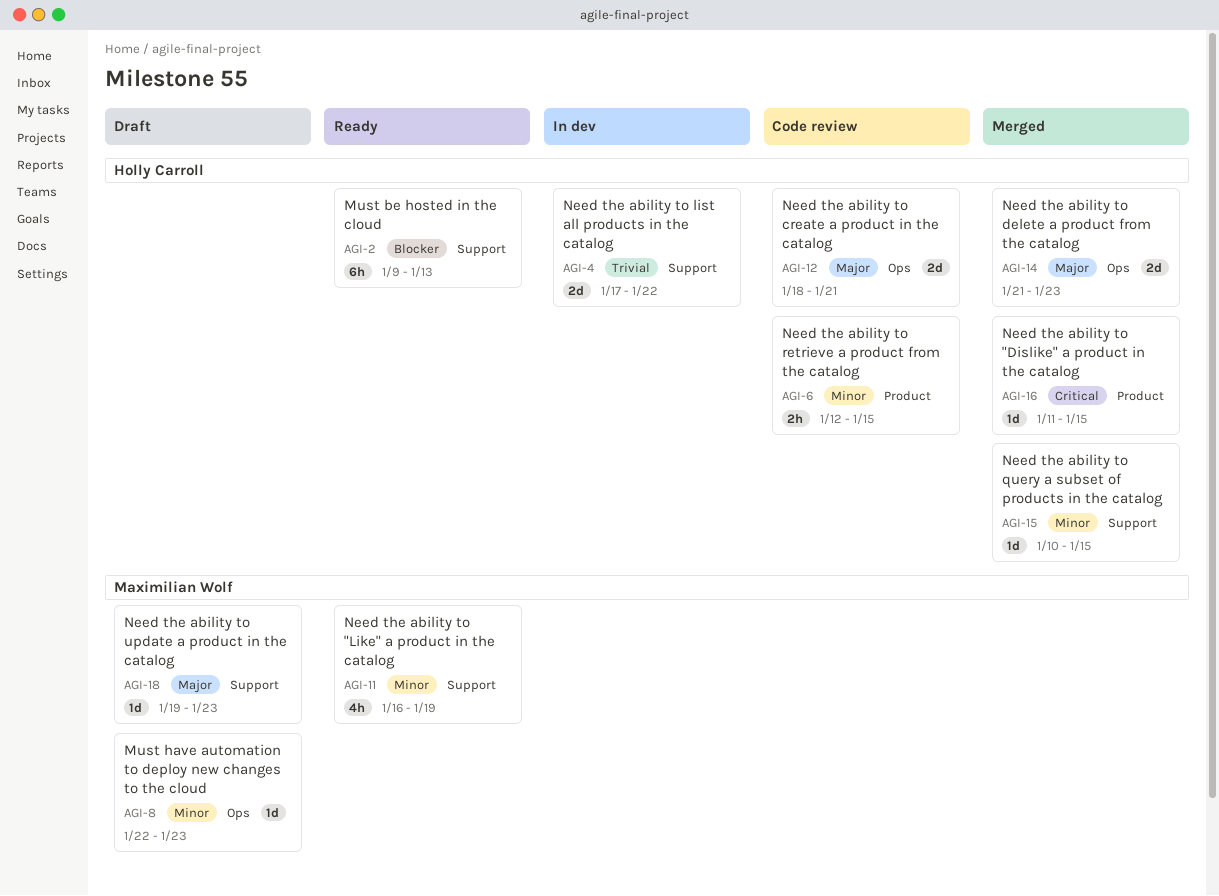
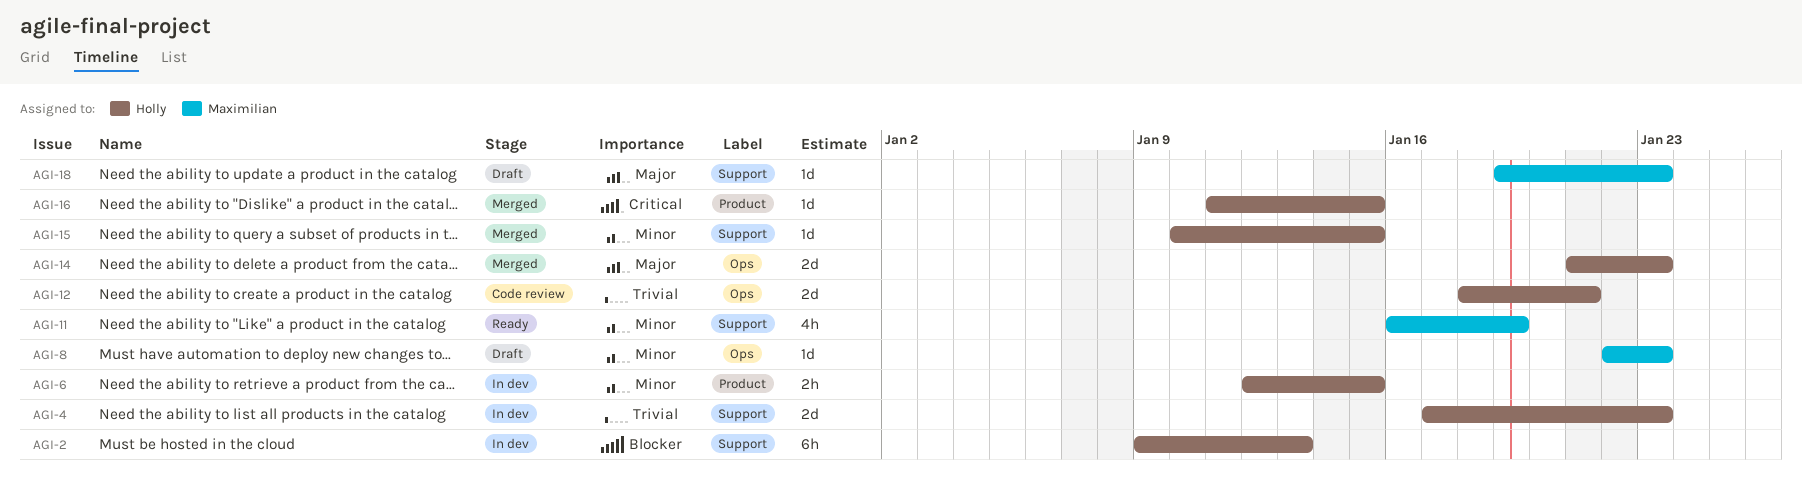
AGI-2, status: Ready -> In dev
AGI-4, due: Jan 22 -> Jan 23
AGI-6, status: Code review -> In dev
AGI-12, priority: Major -> Trivial

